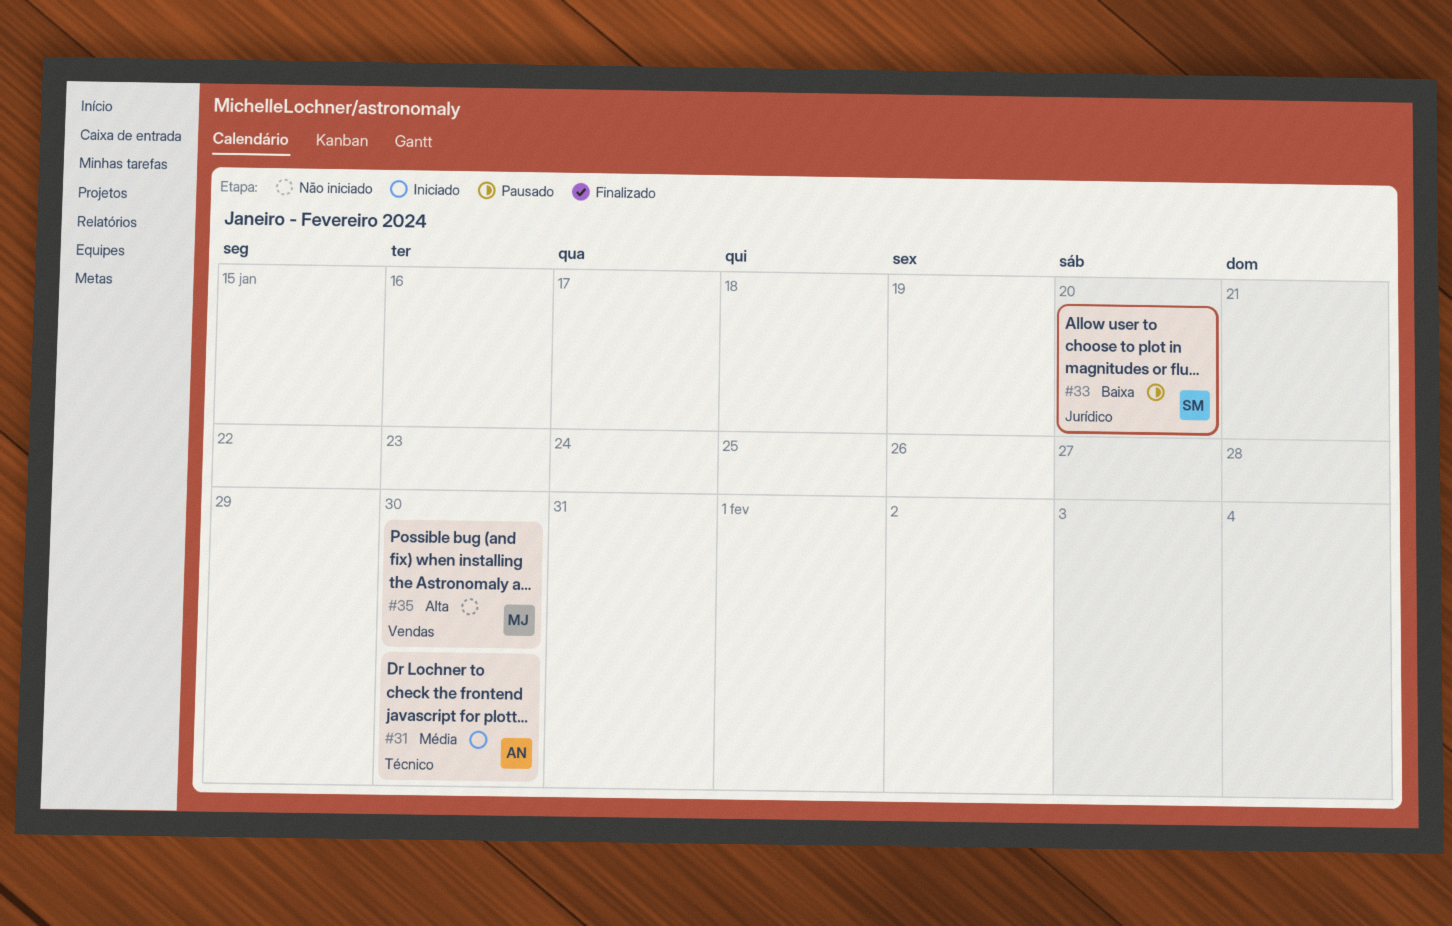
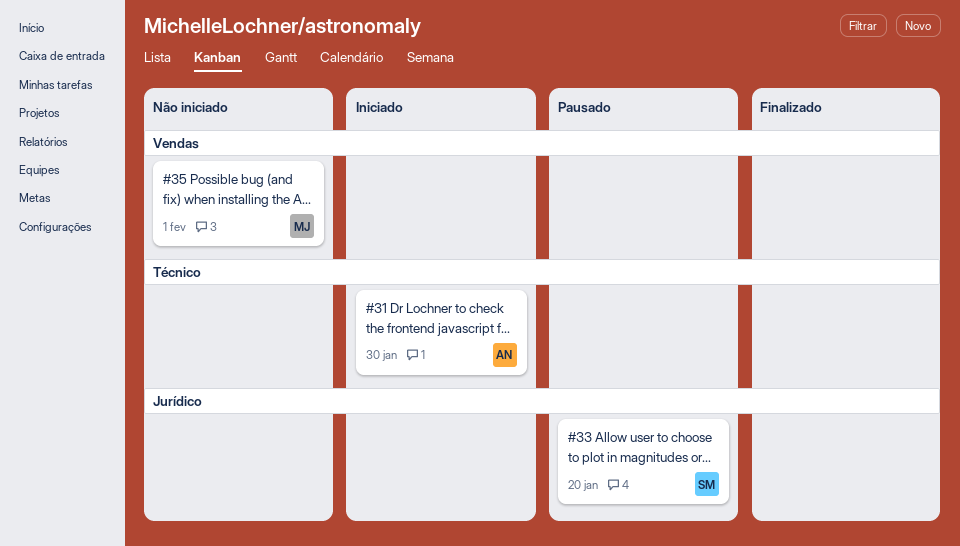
#35, due: Jan 30 -> Feb 1

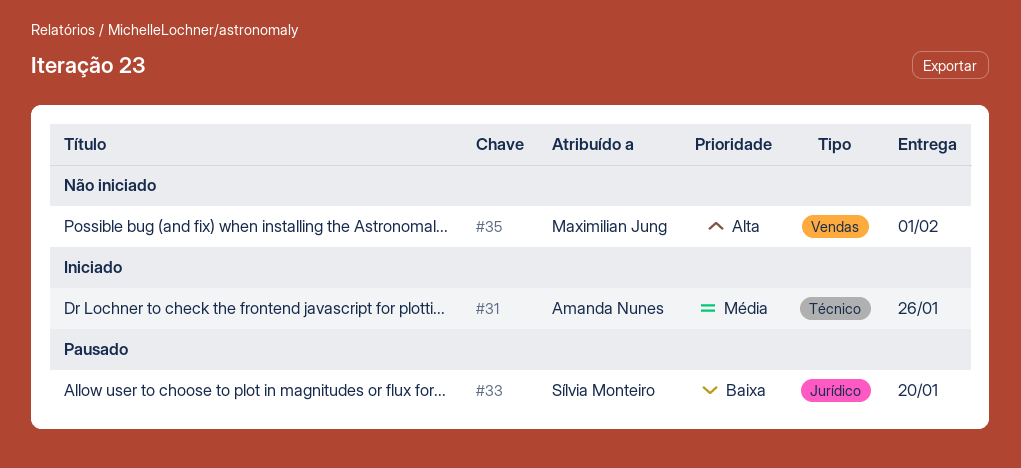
#31, due: Jan 30 -> Jan 26

